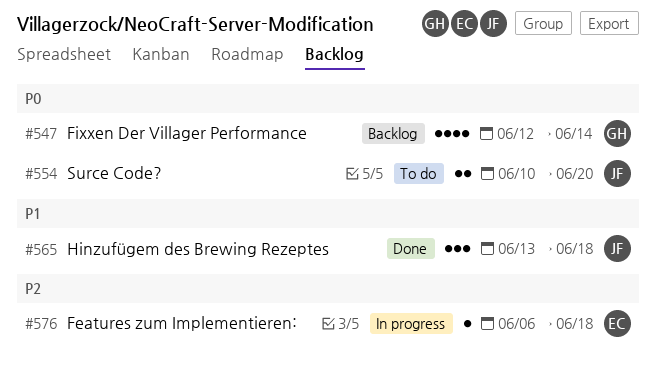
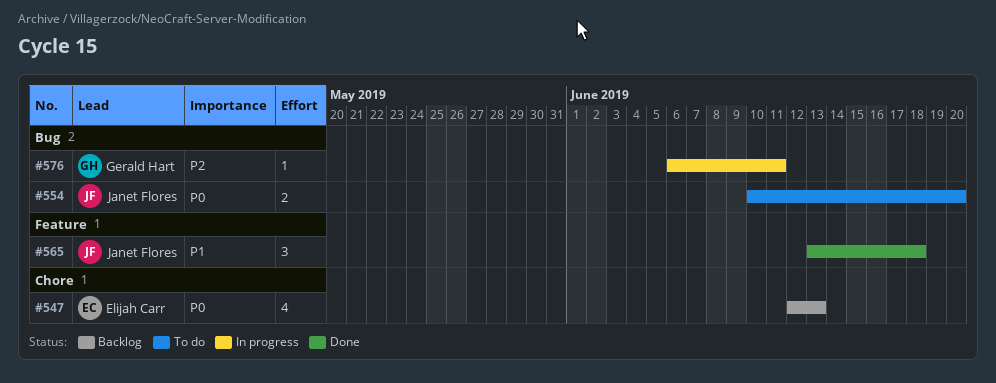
#547, owner: Gerald Hart -> Elijah Carr
#547, due: Jun 14 -> Jun 13
#576, owner: Elijah Carr -> Gerald Hart
#576, due: Jun 18 -> Jun 11

